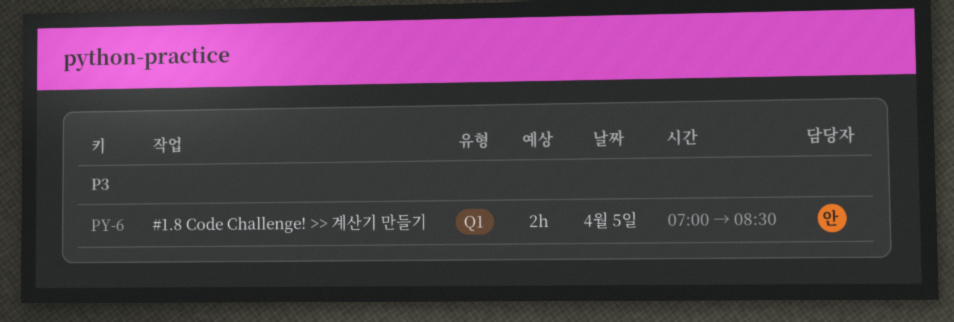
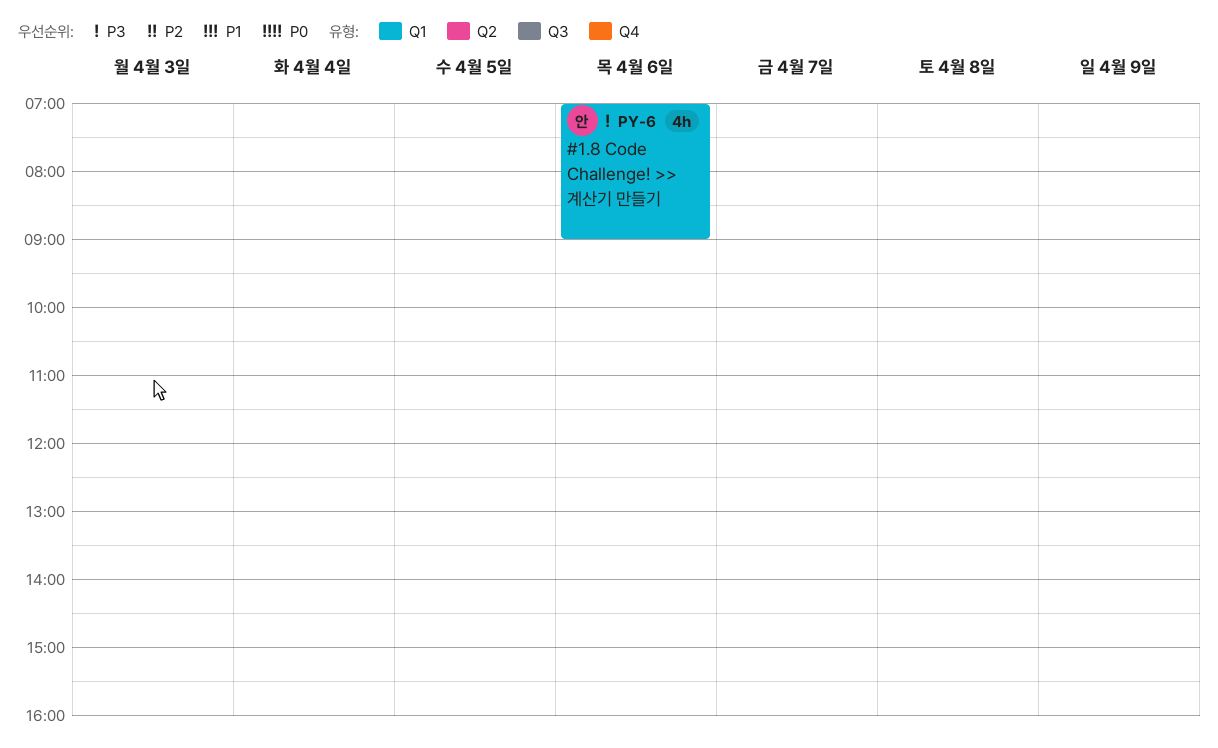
PY-6, estimate: 2h -> 4h
PY-6, day: Apr 5 -> Apr 6
PY-6, ends: 08:30 -> 09:00

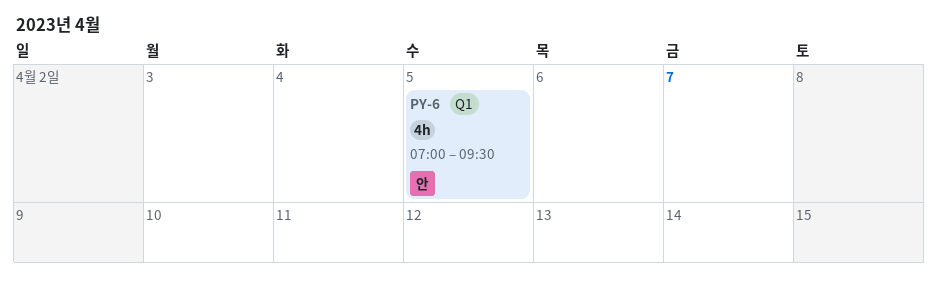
PY-6, day: Apr 6 -> Apr 5
PY-6, ends: 09:00 -> 09:30

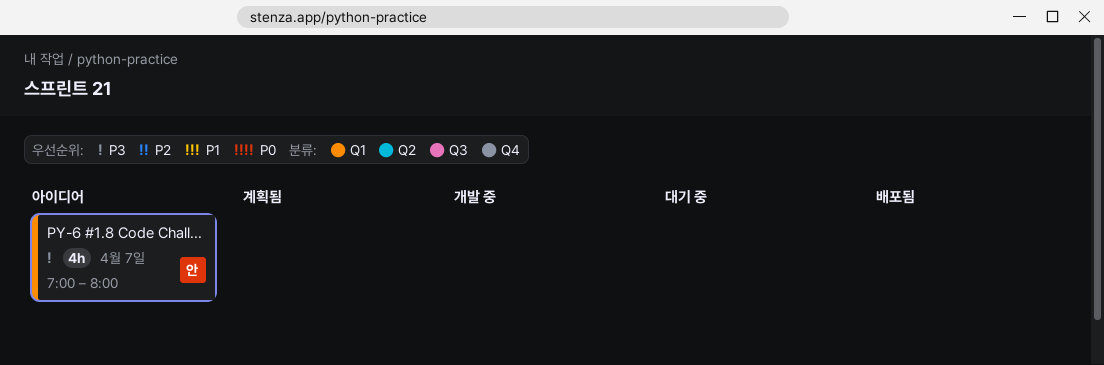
PY-6, day: Apr 5 -> Apr 7
PY-6, ends: 09:30 -> 08:00

